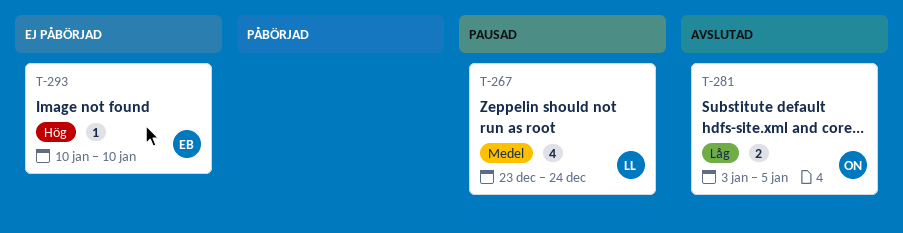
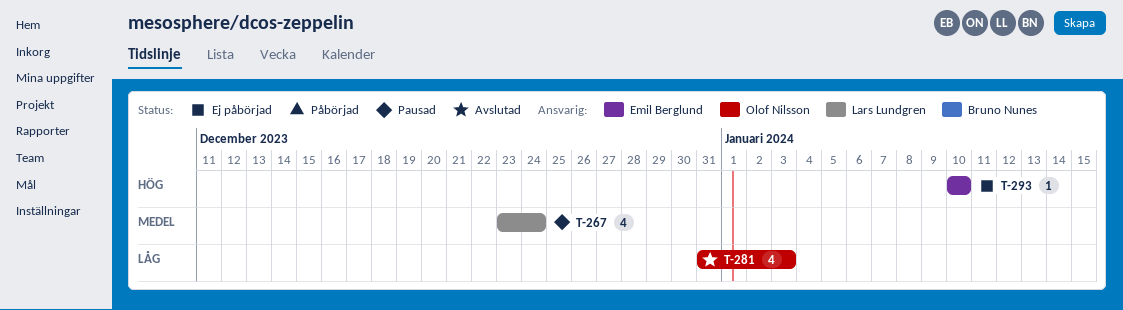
T-281, estimate: 2 -> 4
T-281, start: Jan 3 -> Dec 31
T-281, due: Jan 5 -> Jan 3

